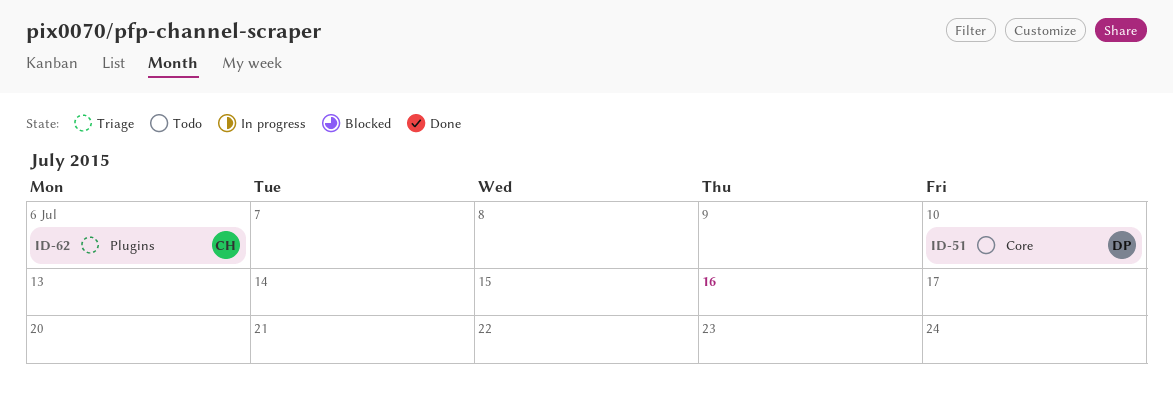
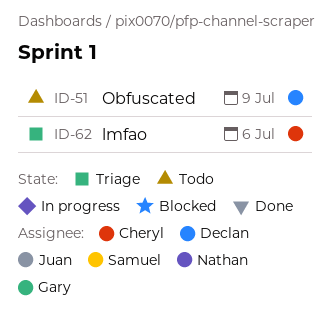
ID-51, due: Jul 10 -> Jul 9

